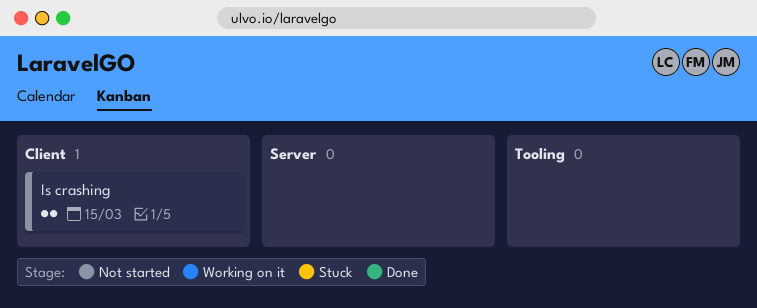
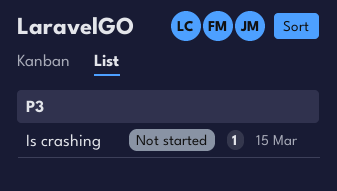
Is crashing, estimate: 2 -> 1

